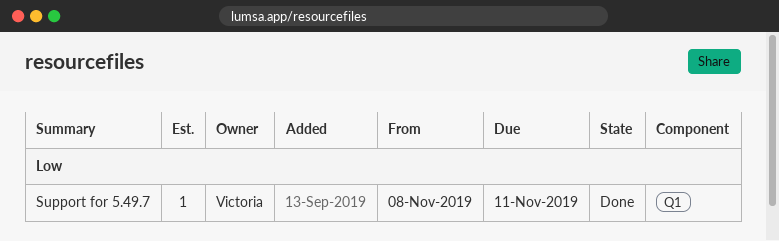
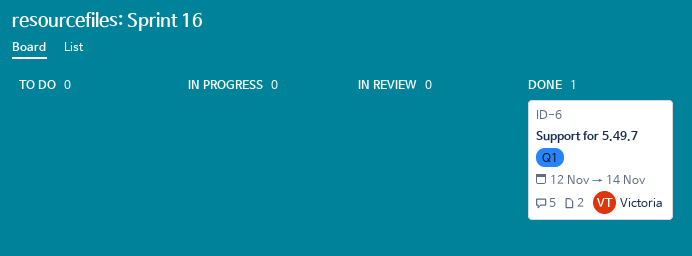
Support for 5.49.7, start: Nov 8 -> Nov 12
Support for 5.49.7, due: Nov 11 -> Nov 14

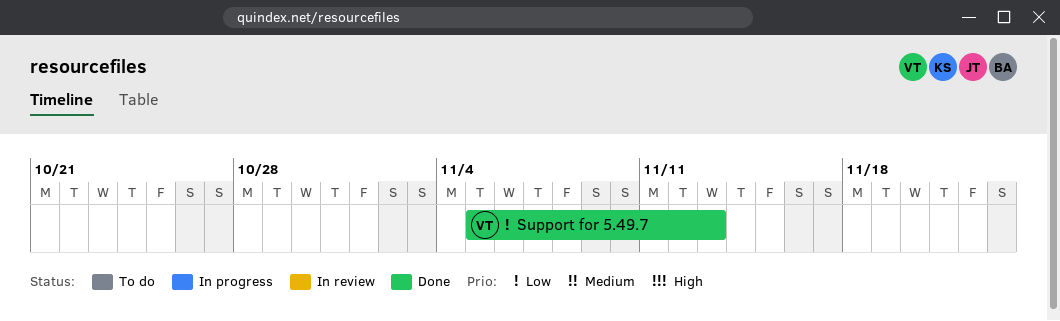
Support for 5.49.7, start: Nov 12 -> Nov 5
Support for 5.49.7, due: Nov 14 -> Nov 13

